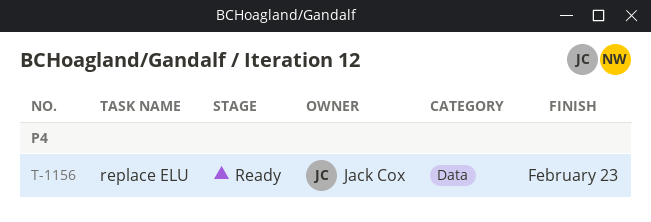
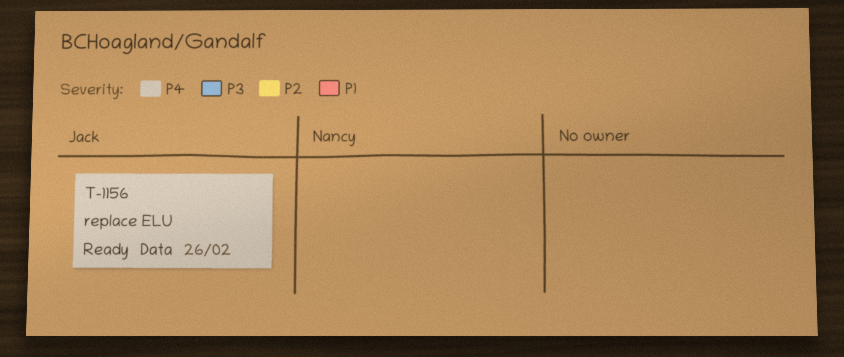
T-1156, due: Feb 23 -> Feb 26

